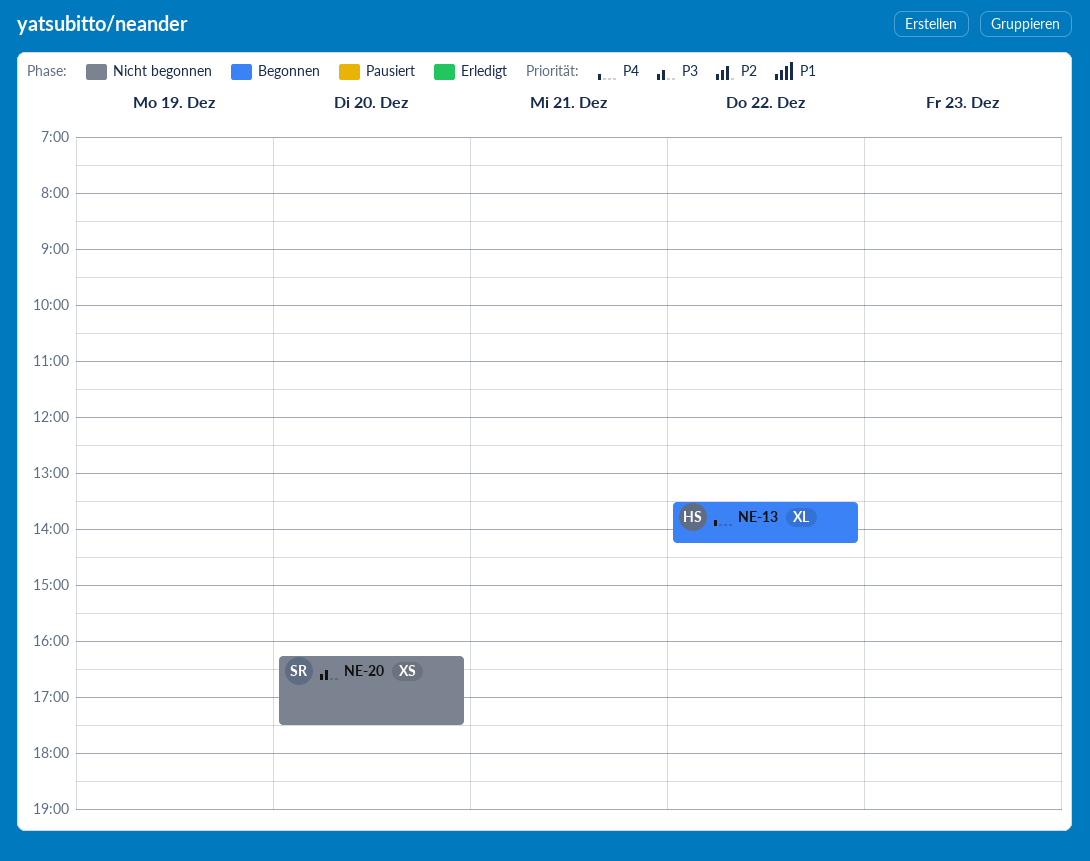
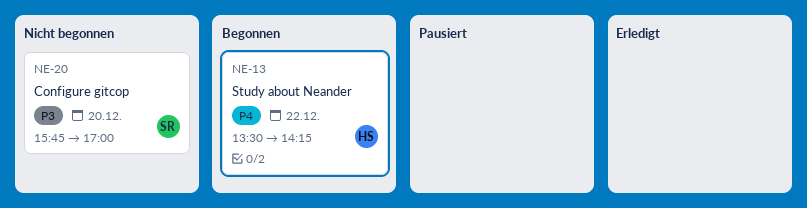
NE-20, begins: 16:15 -> 15:45
NE-20, ends: 17:30 -> 17:00

